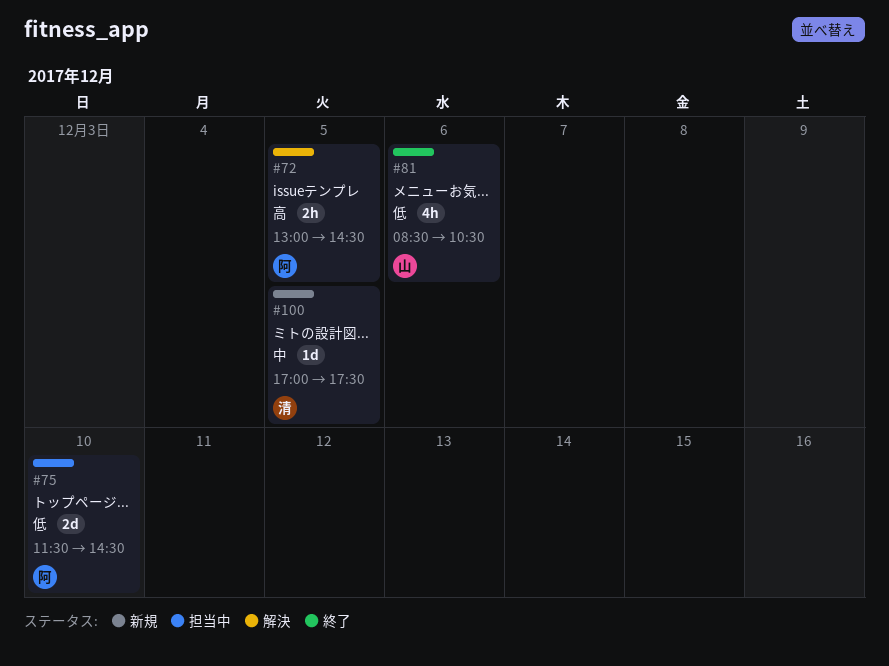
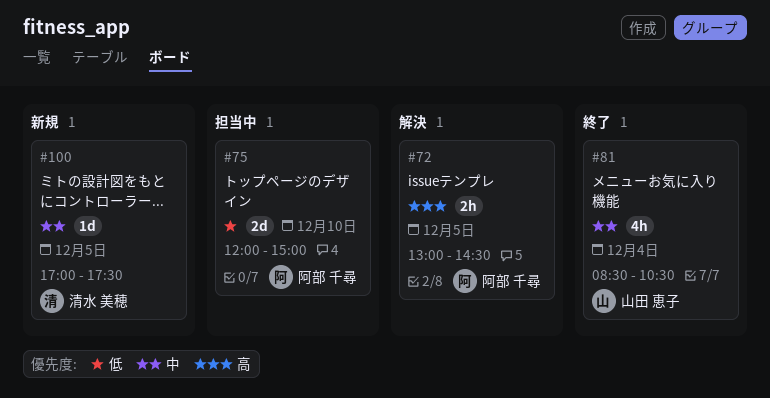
#75, begins: 11:30 -> 12:00
#75, ends: 14:30 -> 15:00
#81, priority: 低 -> 中
#81, day: Dec 6 -> Dec 4

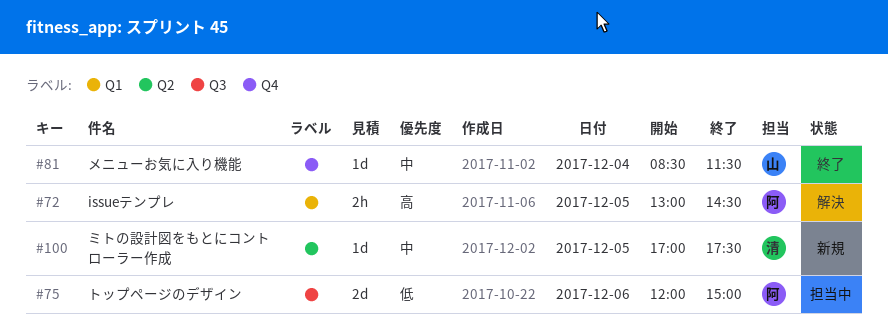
#75, day: Dec 10 -> Dec 6
#81, estimate: 4h -> 1d
#81, ends: 10:30 -> 11:30

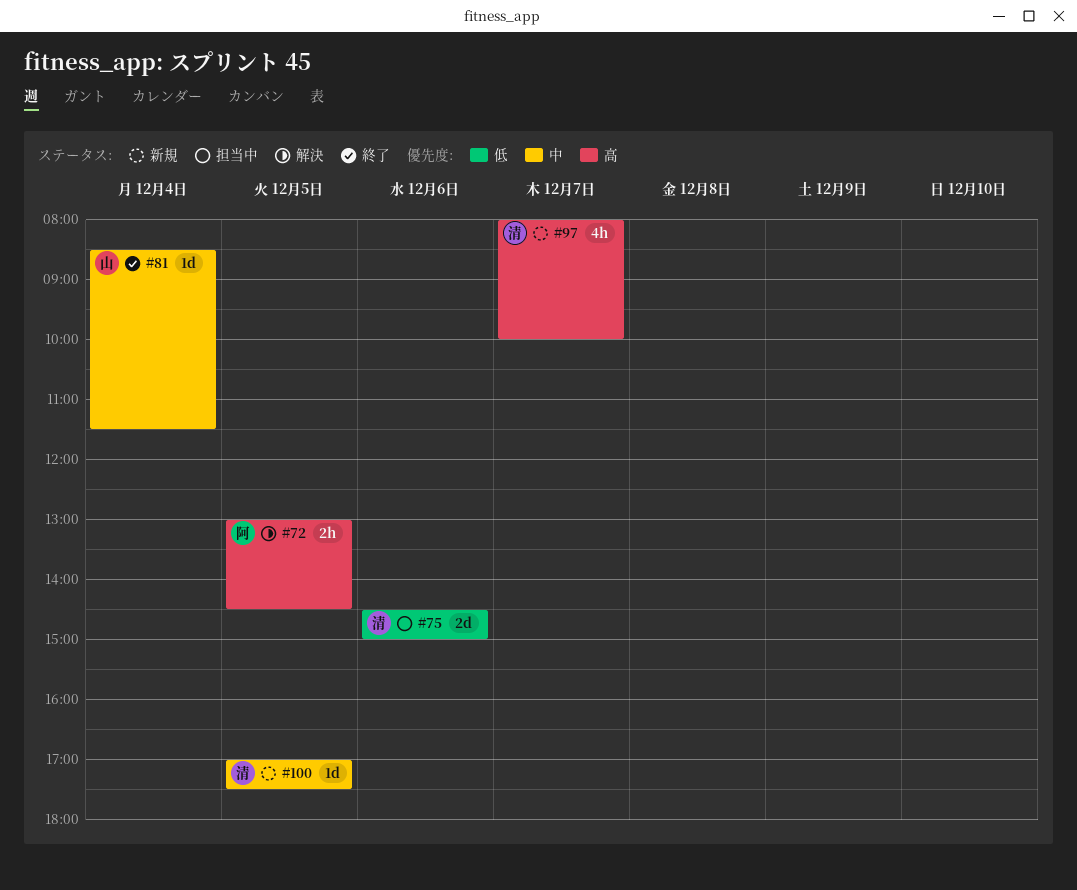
#75, owner: 阿 -> 清
#75, begins: 12:00 -> 14:30
#97: none -> present

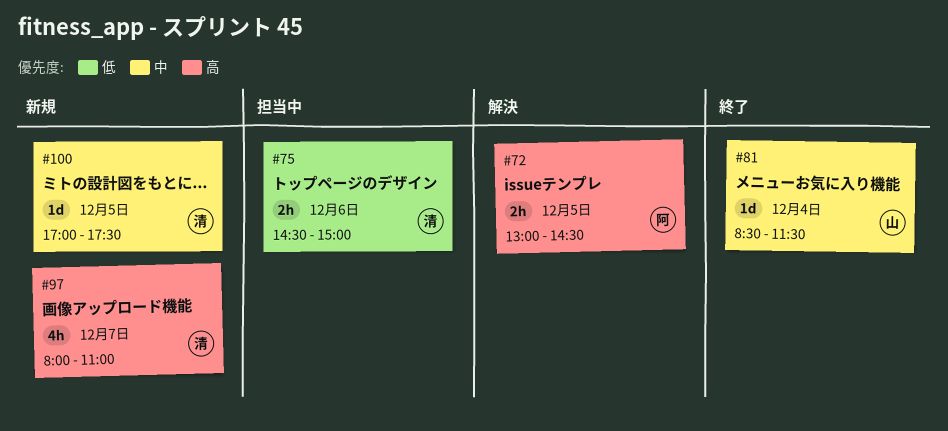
#75, estimate: 2d -> 2h
#97, ends: 10:00 -> 11:00

